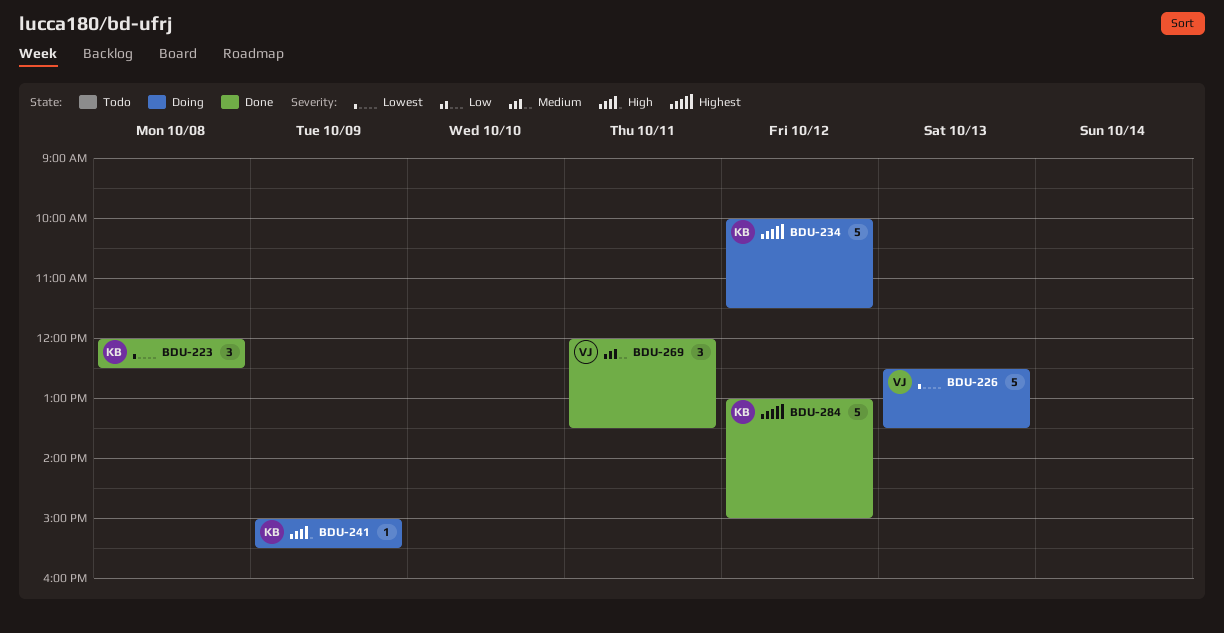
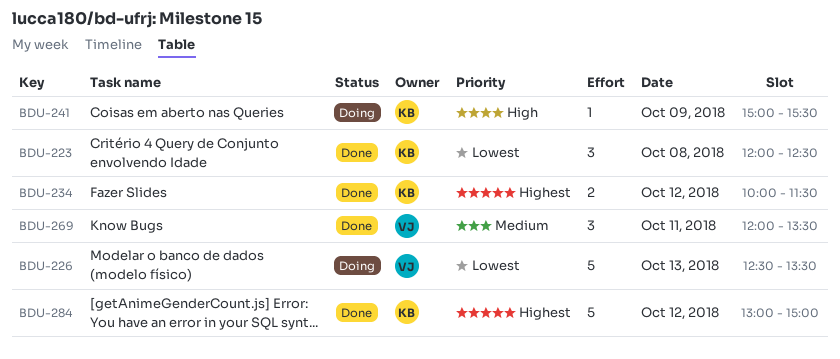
BDU-234, status: Doing -> Done
BDU-234, estimate: 5 -> 2

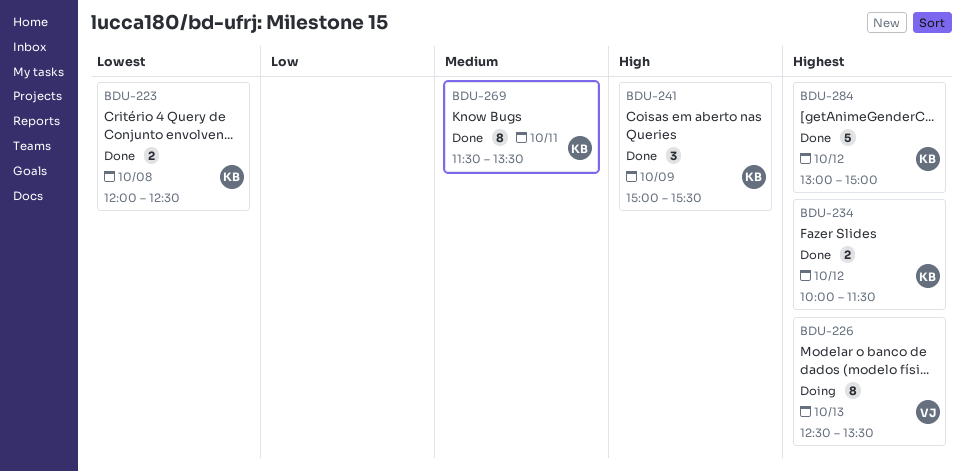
BDU-223, estimate: 3 -> 2
BDU-226, priority: Lowest -> Highest
BDU-226, estimate: 5 -> 8
BDU-241, status: Doing -> Done
BDU-241, estimate: 1 -> 3
BDU-269, owner: VJ -> KB
BDU-269, estimate: 3 -> 8
BDU-269, begins: 12:00 -> 11:30

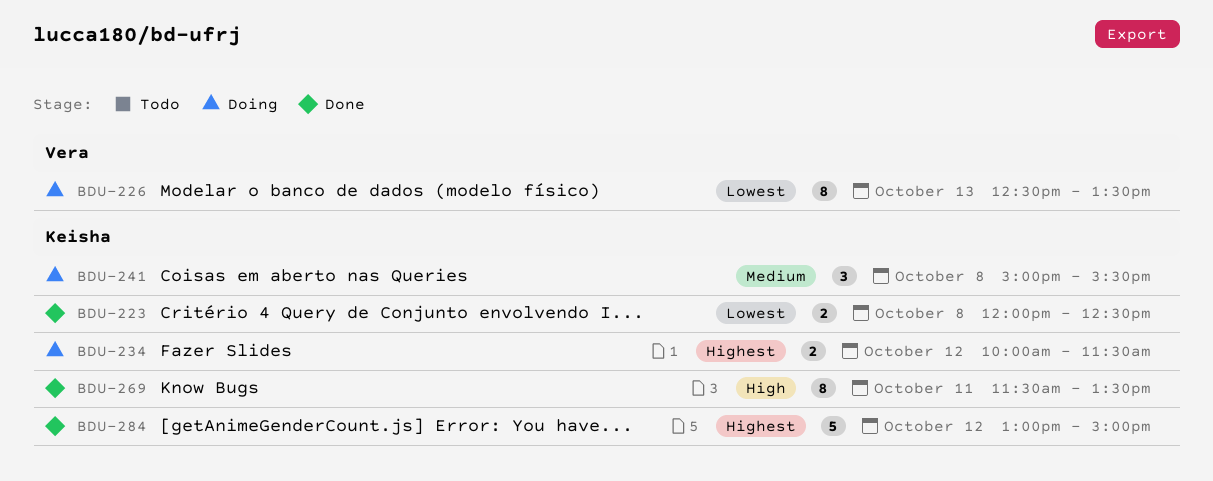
BDU-226, priority: Highest -> Lowest
BDU-234, status: Done -> Doing
BDU-241, status: Done -> Doing
BDU-241, priority: High -> Medium
BDU-241, day: Oct 9 -> Oct 8
BDU-269, priority: Medium -> High

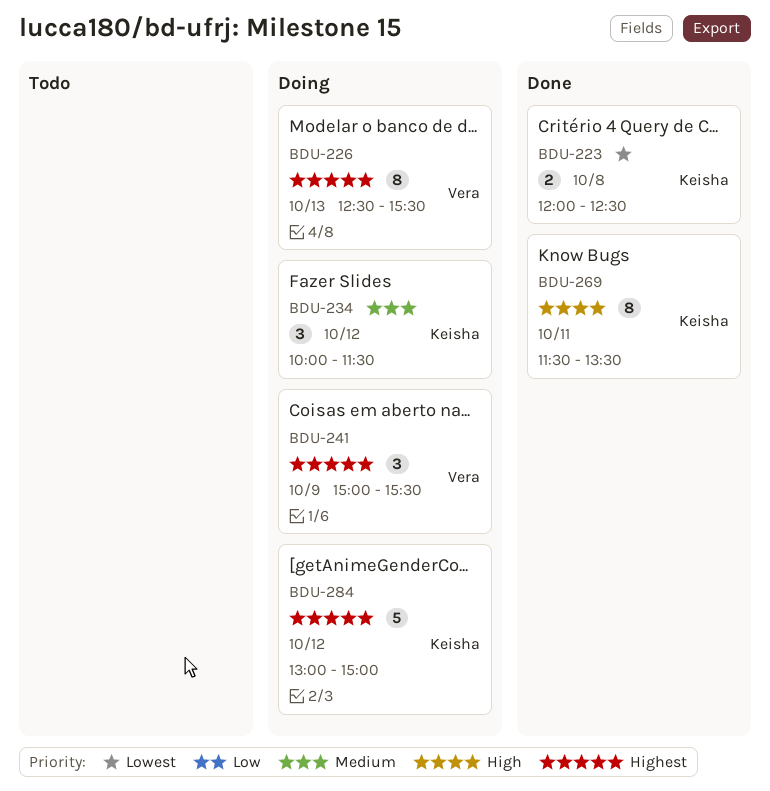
BDU-226, priority: Lowest -> Highest
BDU-226, ends: 13:30 -> 15:30
BDU-234, priority: Highest -> Medium
BDU-234, estimate: 2 -> 3
BDU-241, owner: Keisha -> Vera
BDU-241, priority: Medium -> Highest
BDU-241, day: Oct 8 -> Oct 9
BDU-284, status: Done -> Doing

